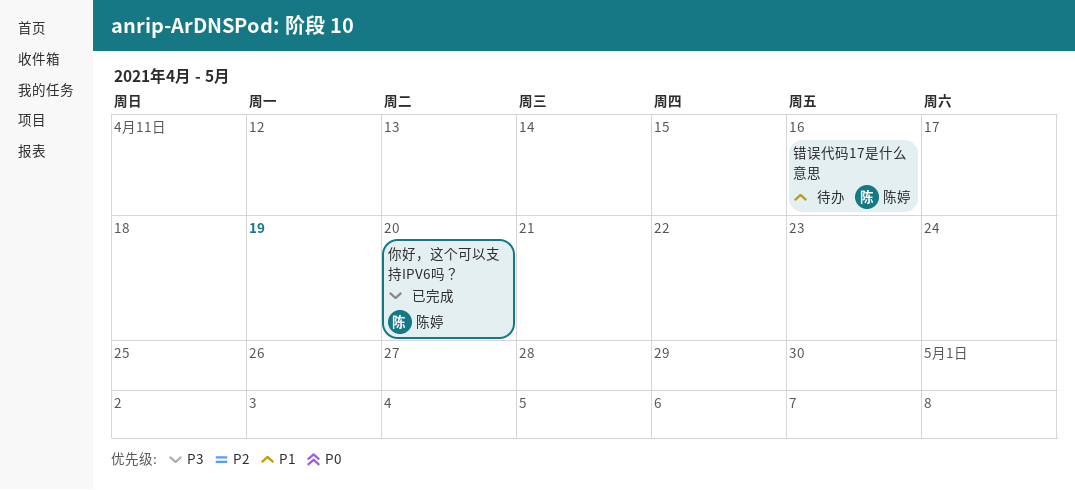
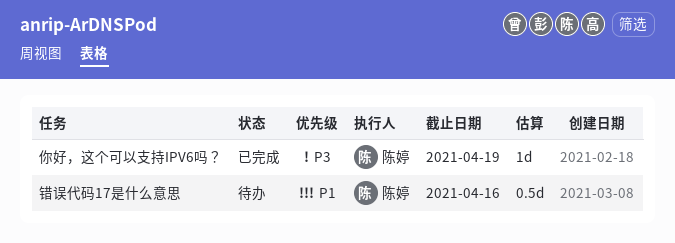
你好，这个可以支持IPV6吗？, due: Apr 20 -> Apr 19

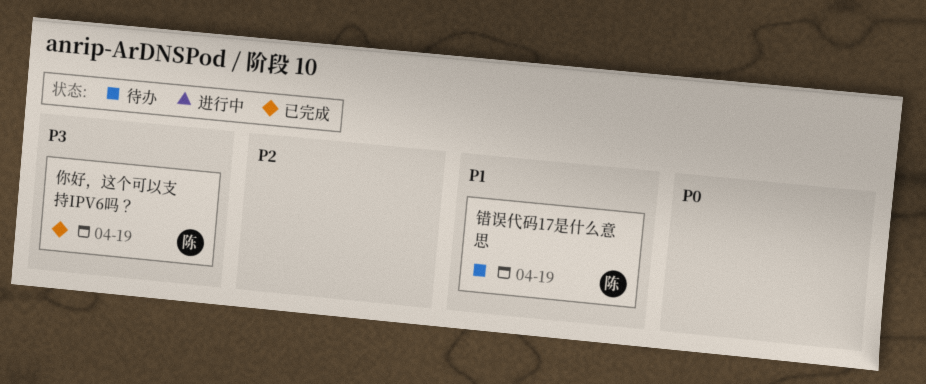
错误代码17是什么意思, due: Apr 16 -> Apr 19

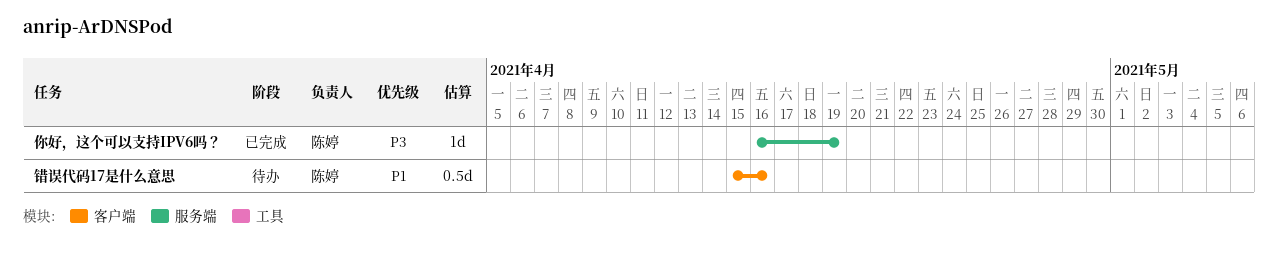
错误代码17是什么意思, due: Apr 19 -> Apr 16

